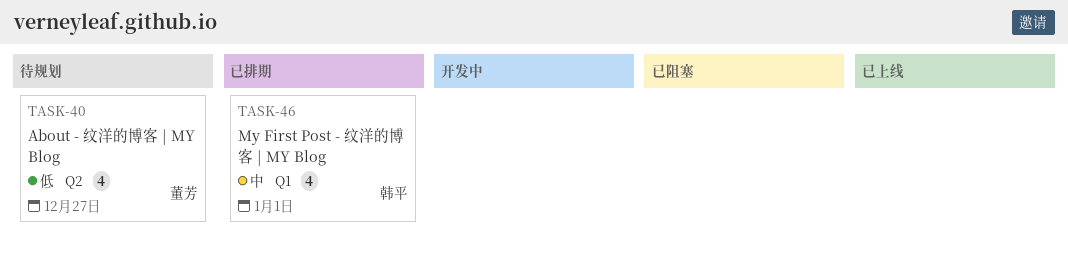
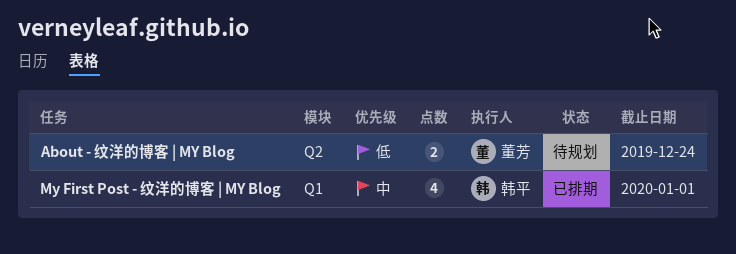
About - 纹洋的博客 | MY Blog, estimate: 4 -> 2
About - 纹洋的博客 | MY Blog, due: Dec 27 -> Dec 24

